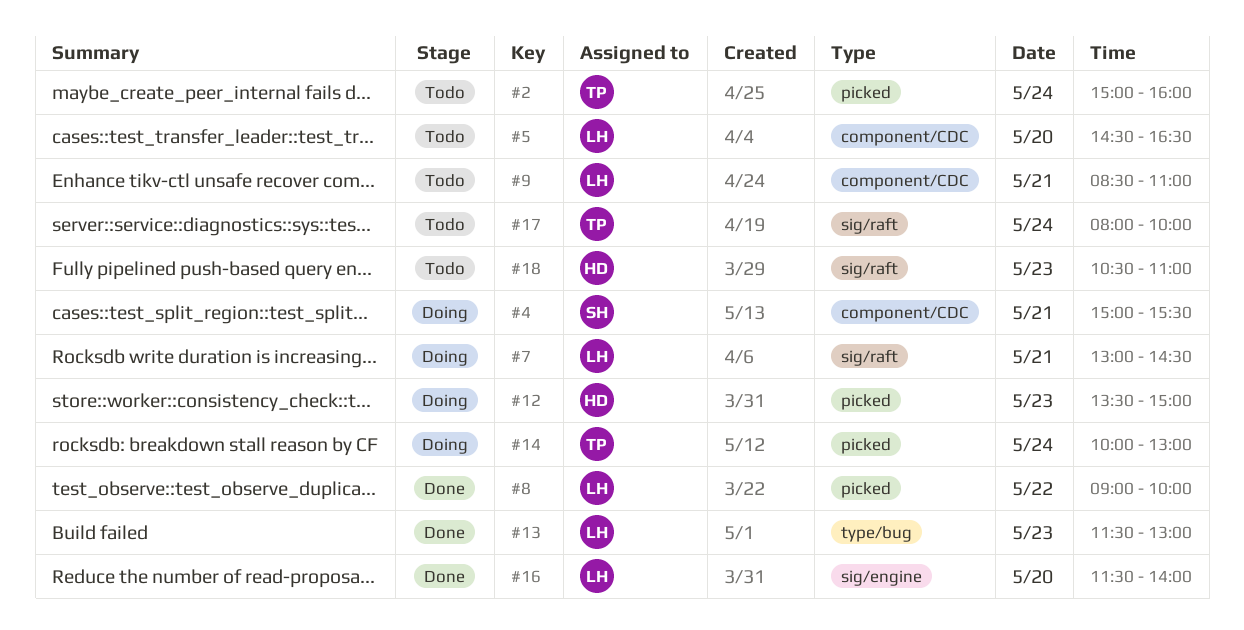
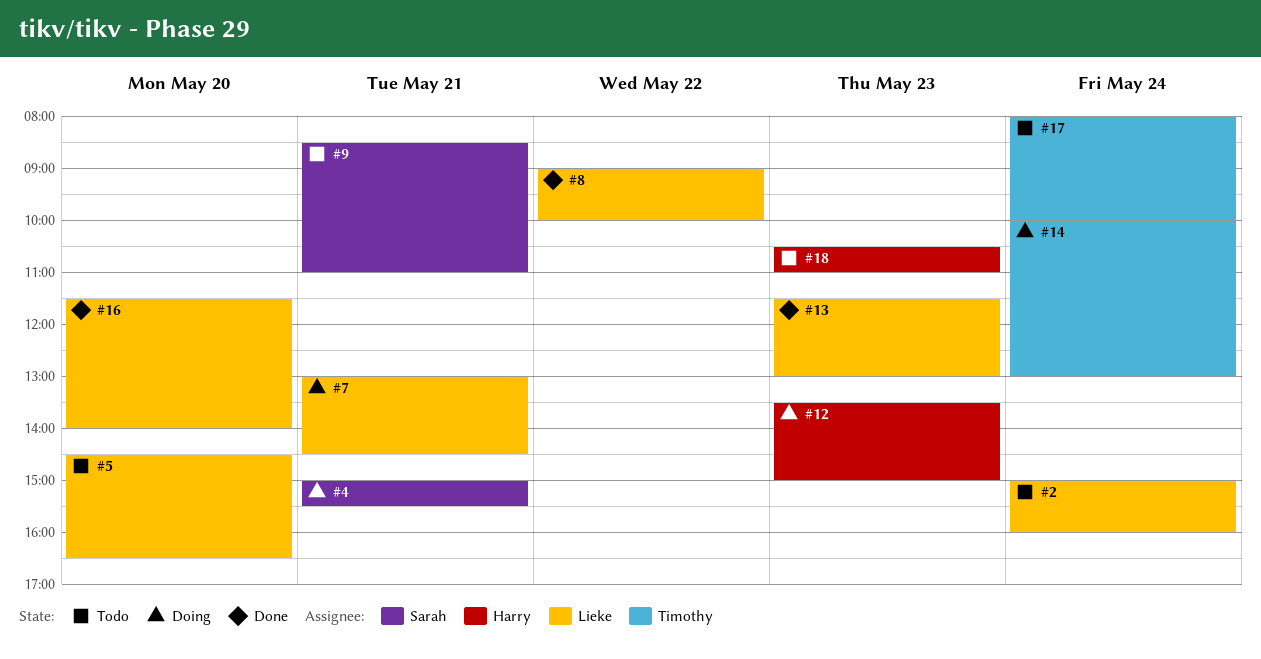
#2, owner: Timothy -> Lieke
#9, owner: Lieke -> Sarah

